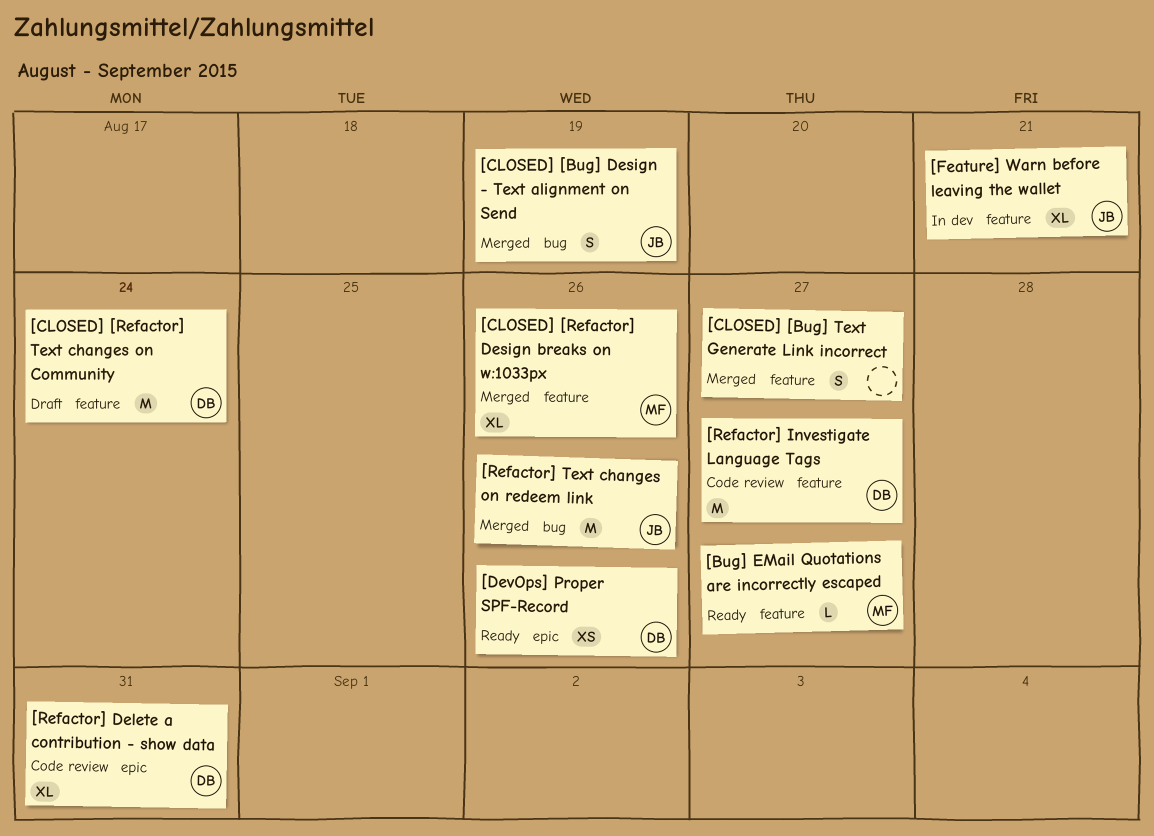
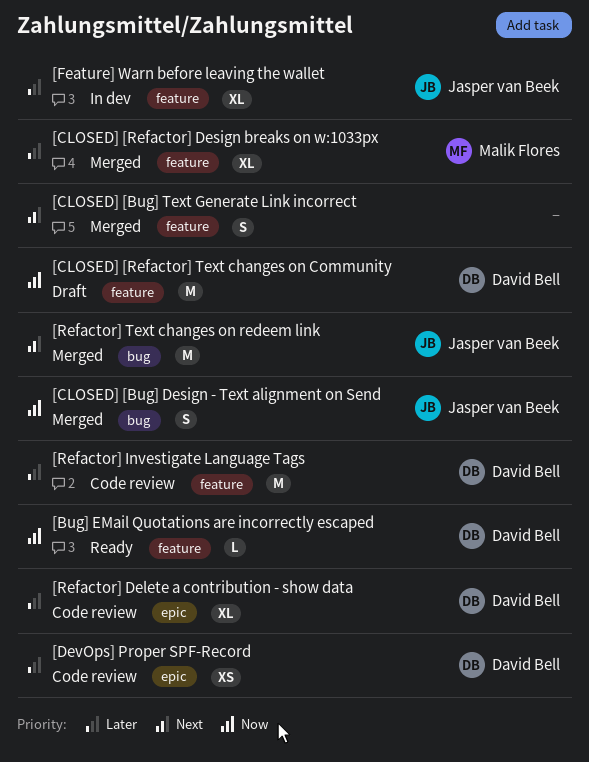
[Bug] EMail Quotations are incorrectly escaped, owner: Malik Flores -> David Bell
[DevOps] Proper SPF-Record, status: Ready -> Code review

